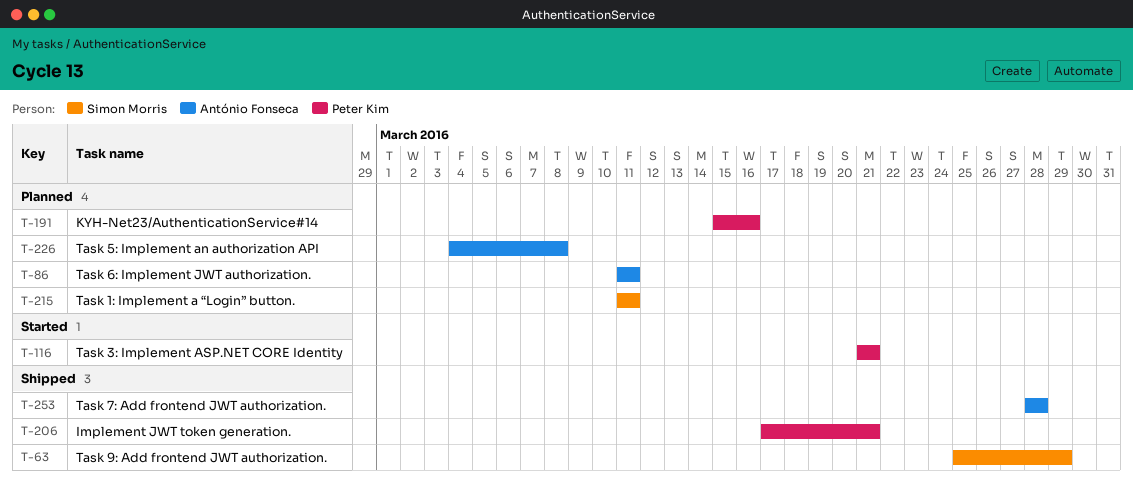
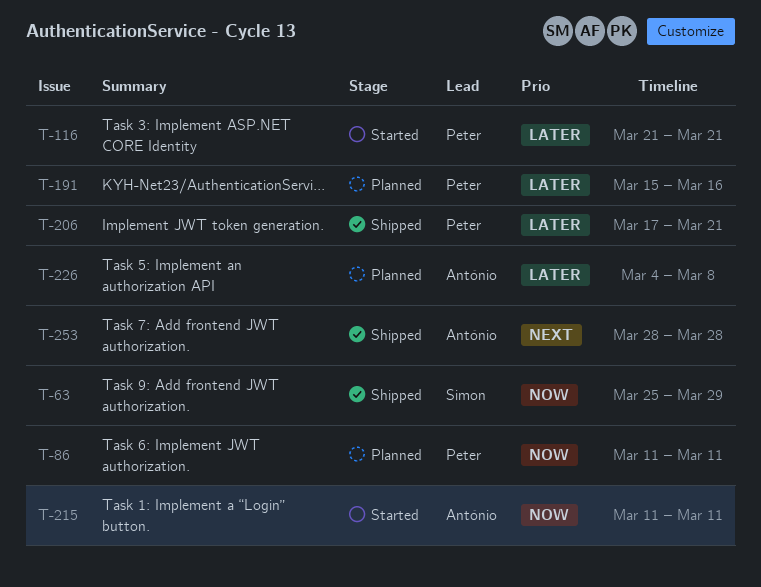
T-86, owner: António Fonseca -> Peter Kim
T-215, status: Planned -> Started
T-215, owner: Simon Morris -> António Fonseca

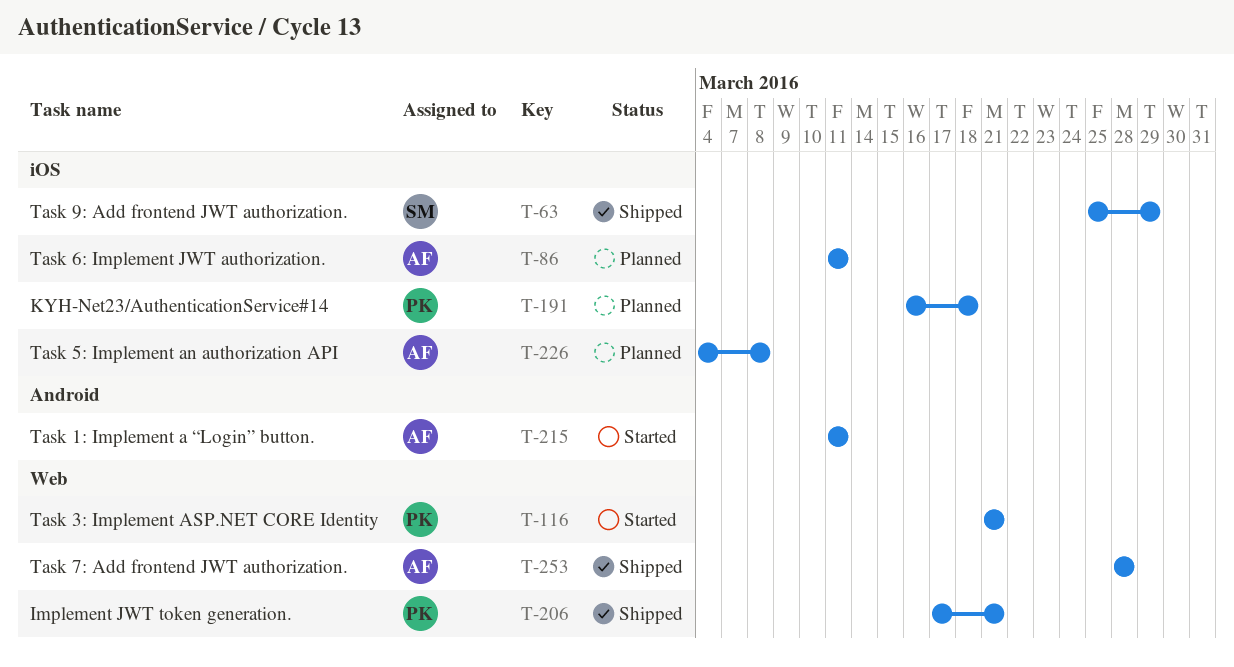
T-86, owner: Peter -> António
T-191, start: Mar 15 -> Mar 16
T-191, due: Mar 16 -> Mar 18

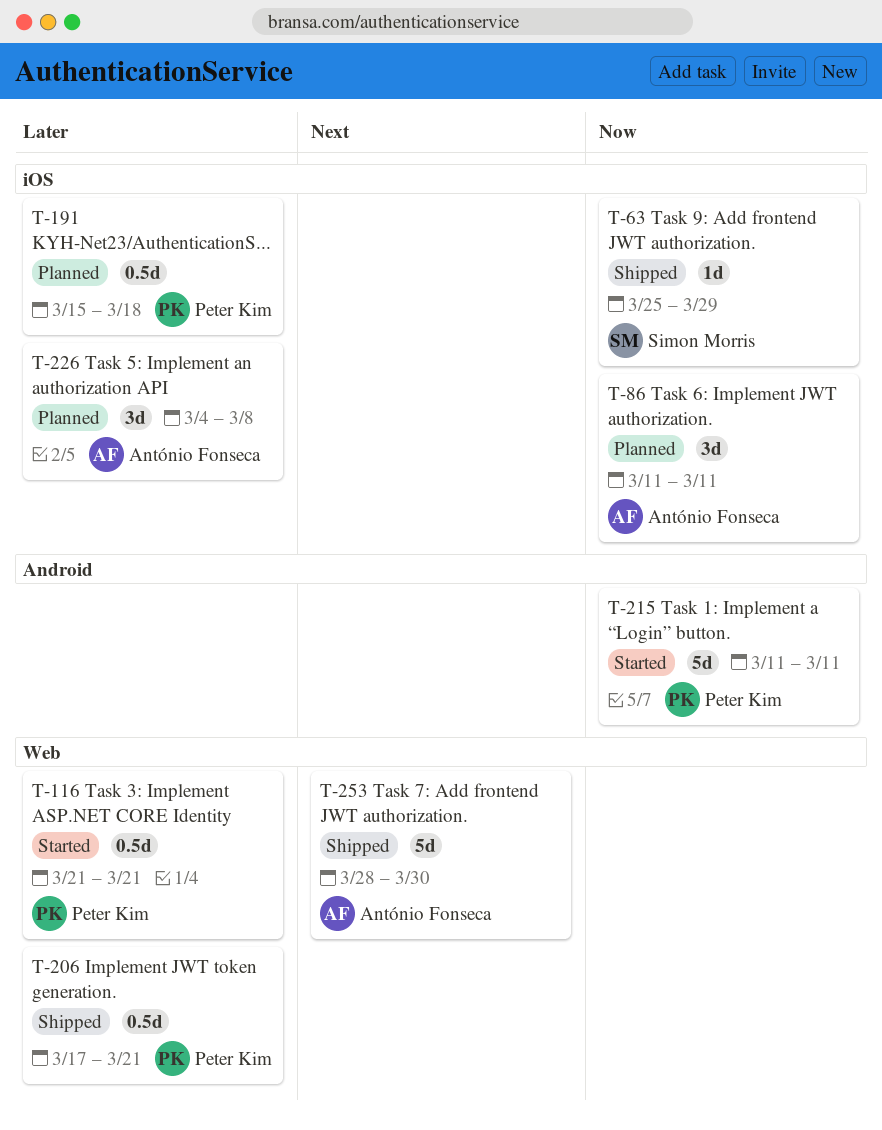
T-191, start: Mar 16 -> Mar 15
T-215, owner: António Fonseca -> Peter Kim
T-253, due: Mar 28 -> Mar 30

